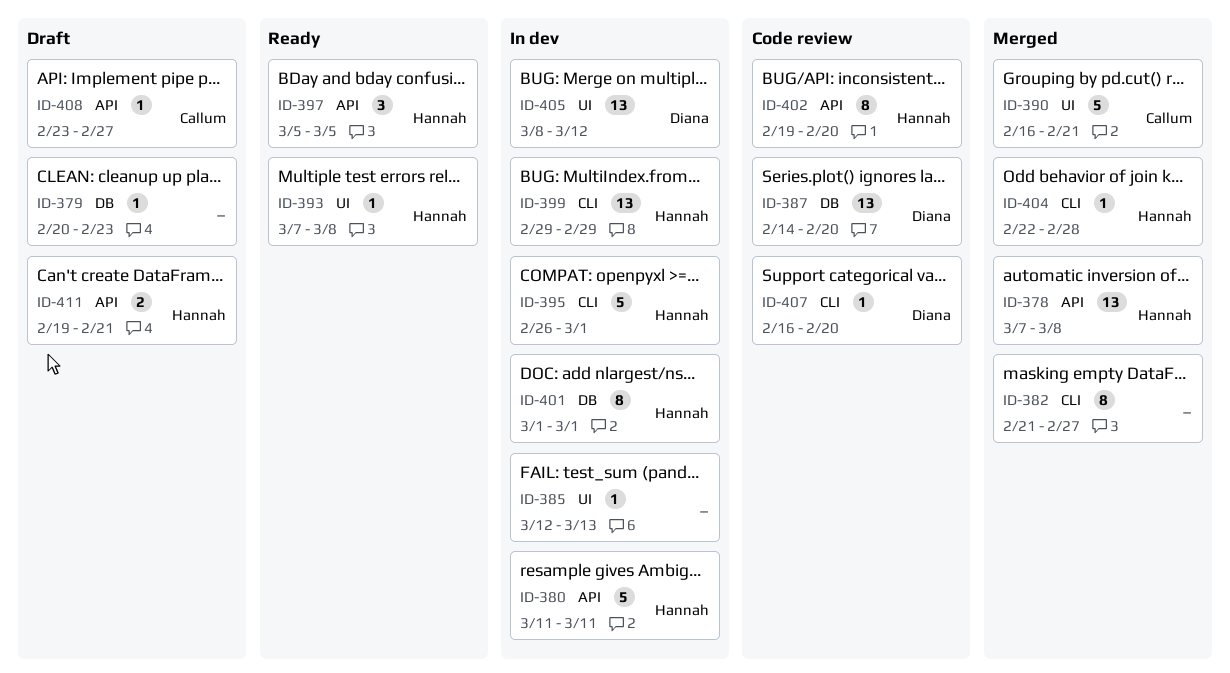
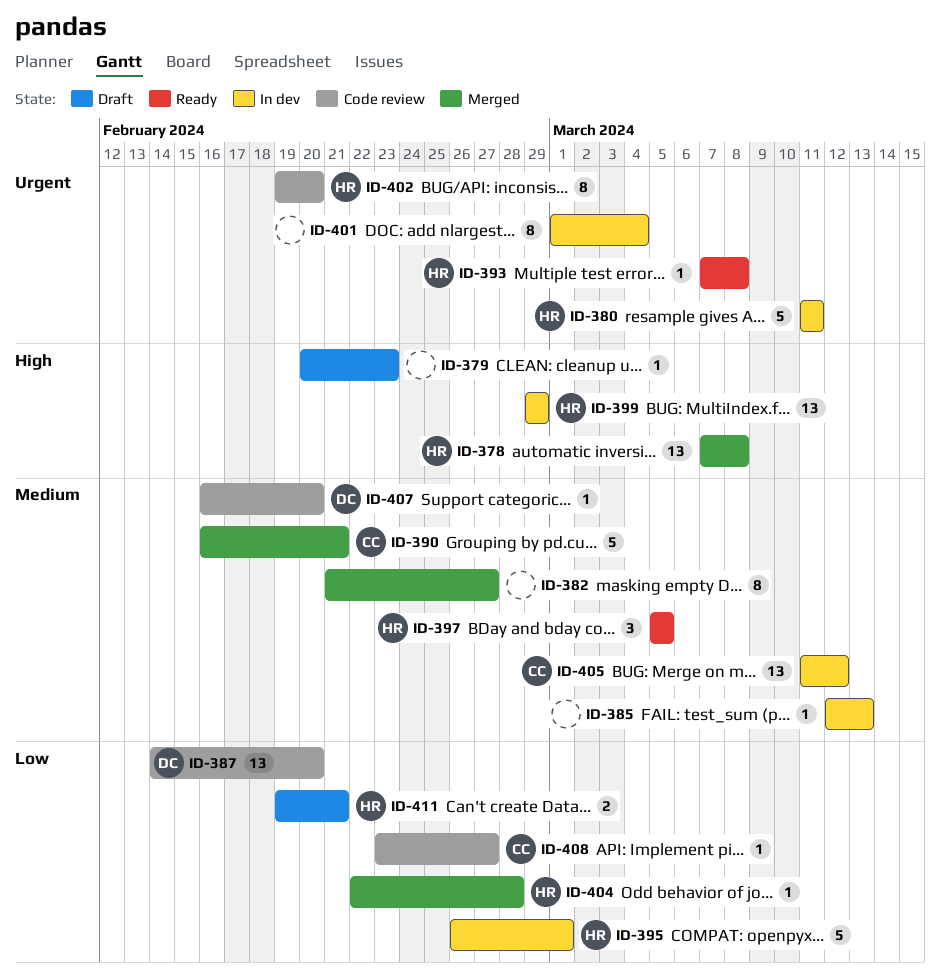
ID-401, owner: Hannah -> none
ID-401, due: Mar 1 -> Mar 4
ID-405, owner: Diana -> Callum
ID-405, start: Mar 8 -> Mar 11
ID-408, status: Draft -> Code review

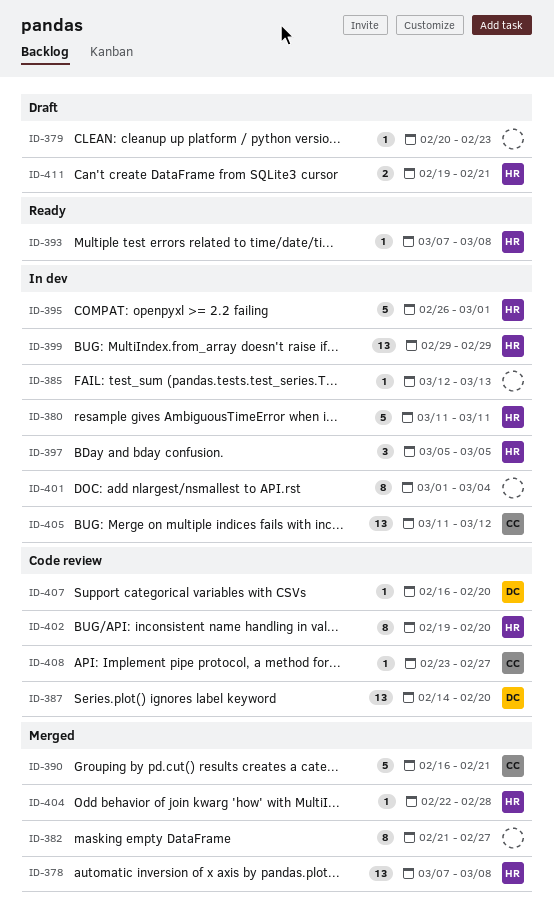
ID-397, status: Ready -> In dev

